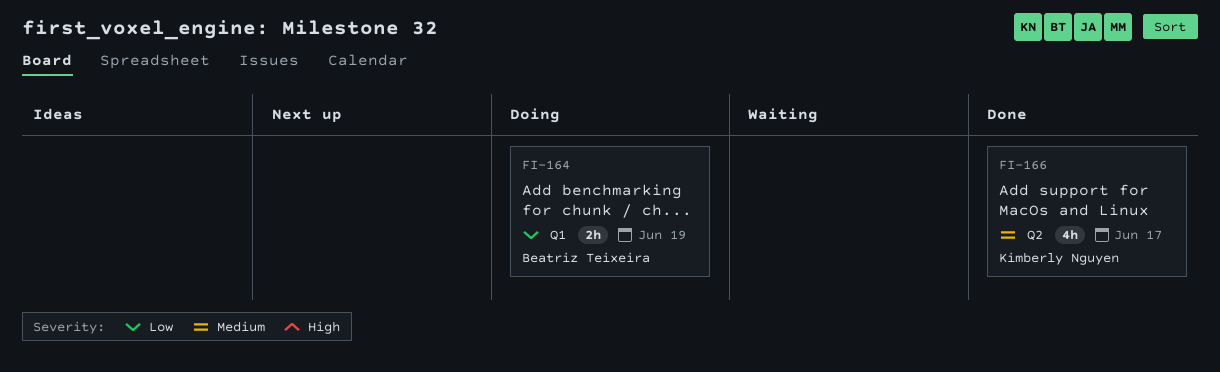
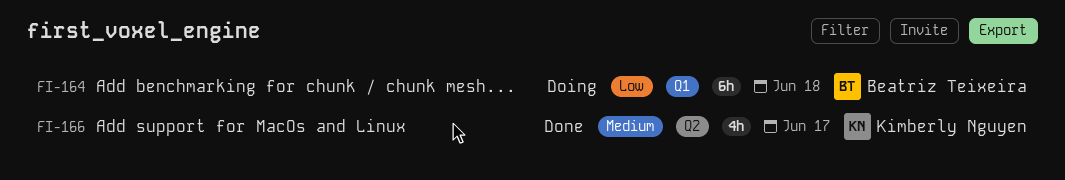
FI-164, estimate: 2h -> 6h
FI-164, due: Jun 19 -> Jun 18

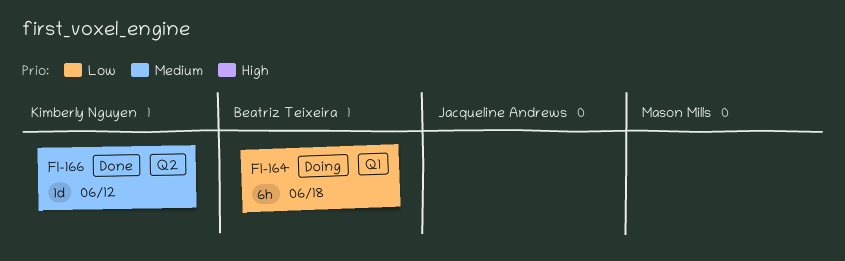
FI-166, estimate: 4h -> 1d
FI-166, due: Jun 17 -> Jun 12

